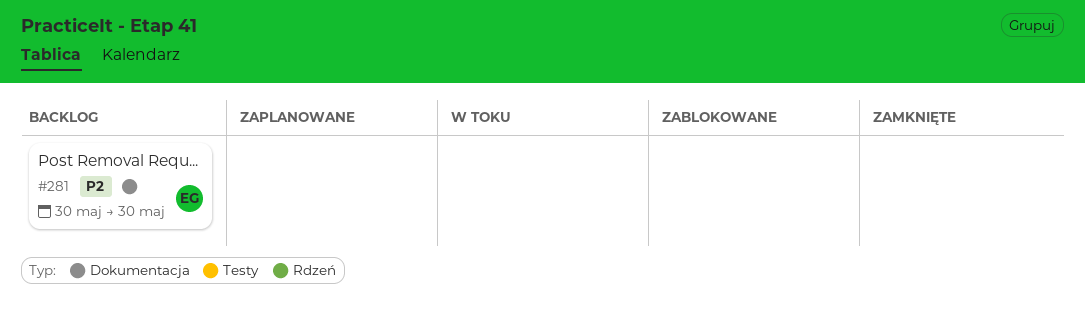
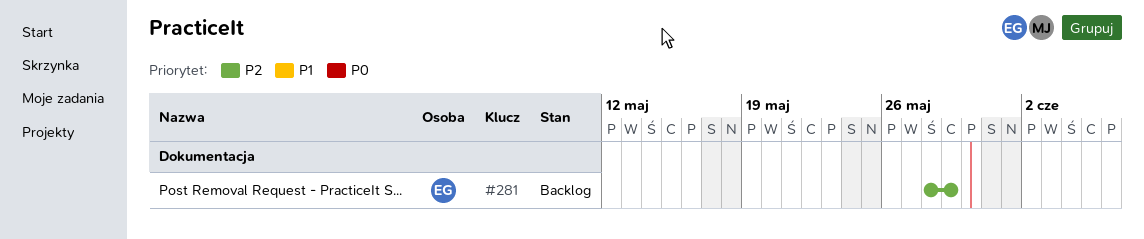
#281, start: May 30 -> May 28
#281, due: May 30 -> May 29

